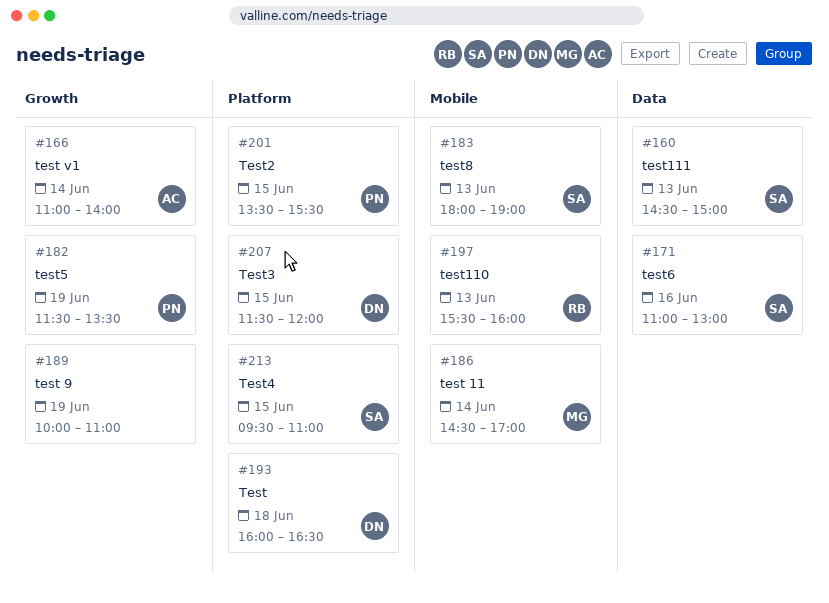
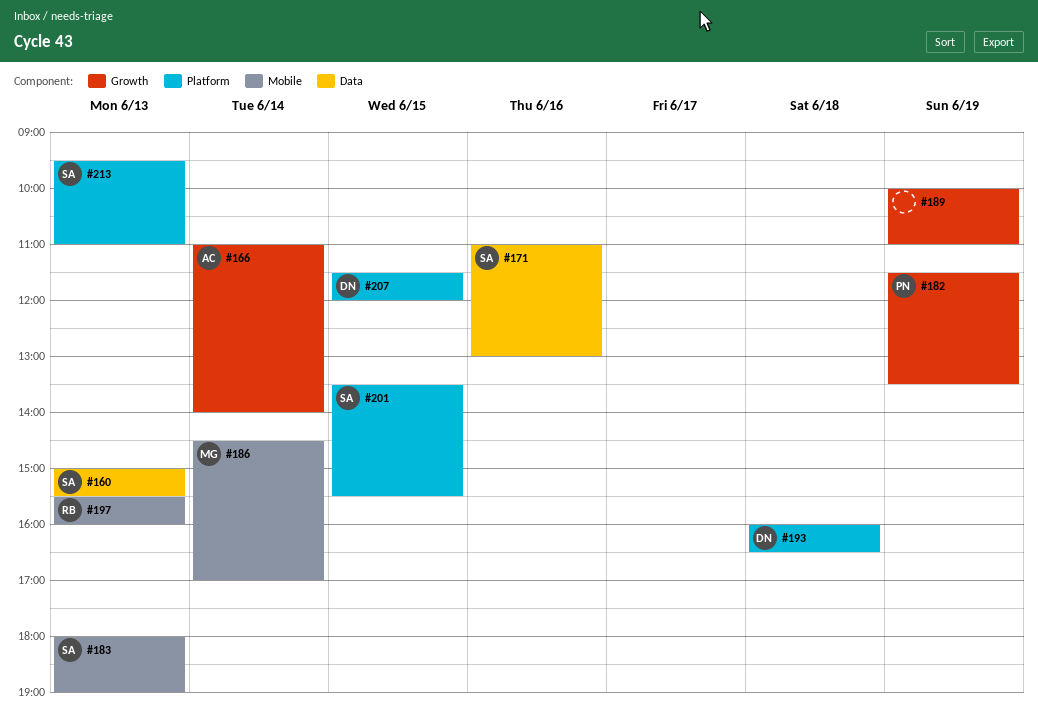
#160, begins: 14:30 -> 15:00
#160, ends: 15:00 -> 15:30
#201, owner: PN -> SA
#213, day: Jun 15 -> Jun 13

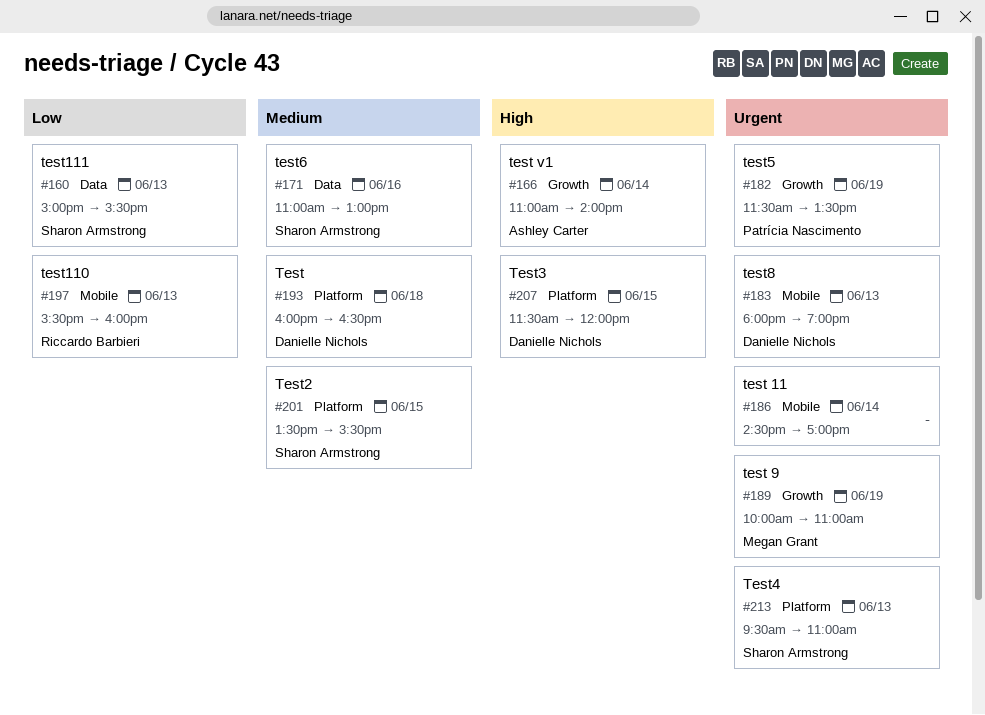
#183, owner: Sharon Armstrong -> Danielle Nichols
#186, owner: Megan Grant -> none
#189, owner: none -> Megan Grant

